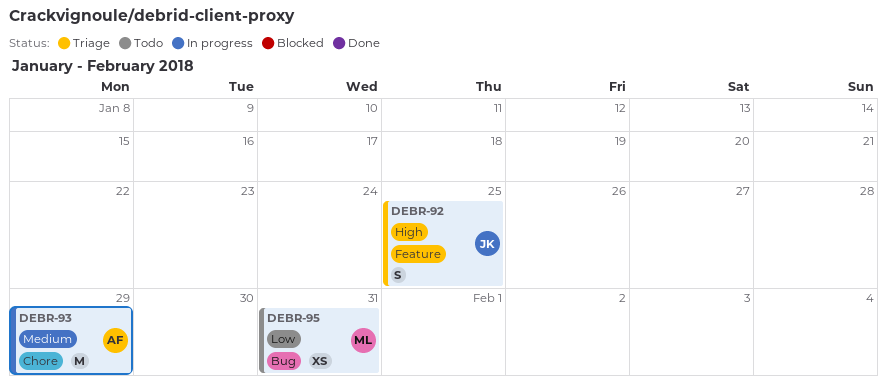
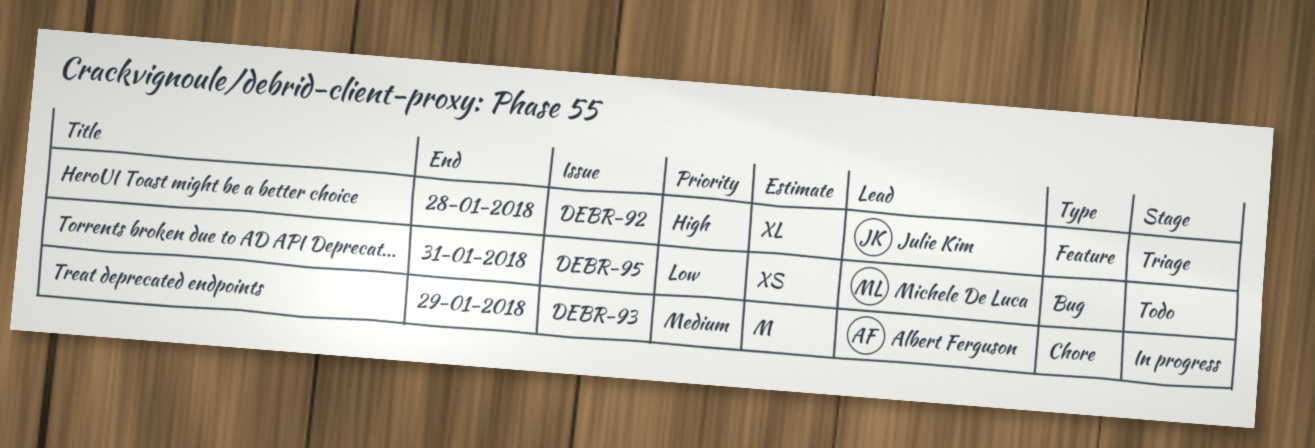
DEBR-92, estimate: S -> XL
DEBR-92, due: Jan 25 -> Jan 28

